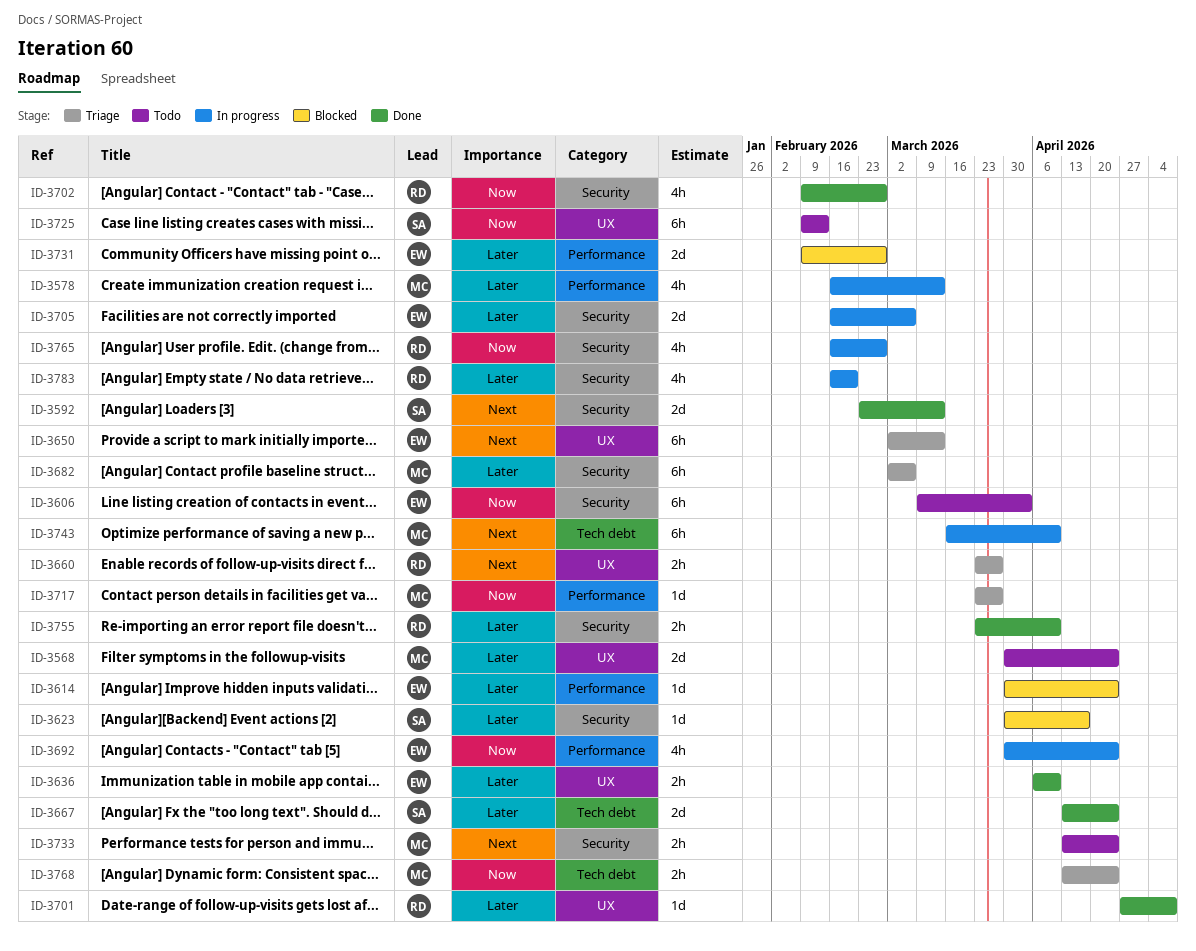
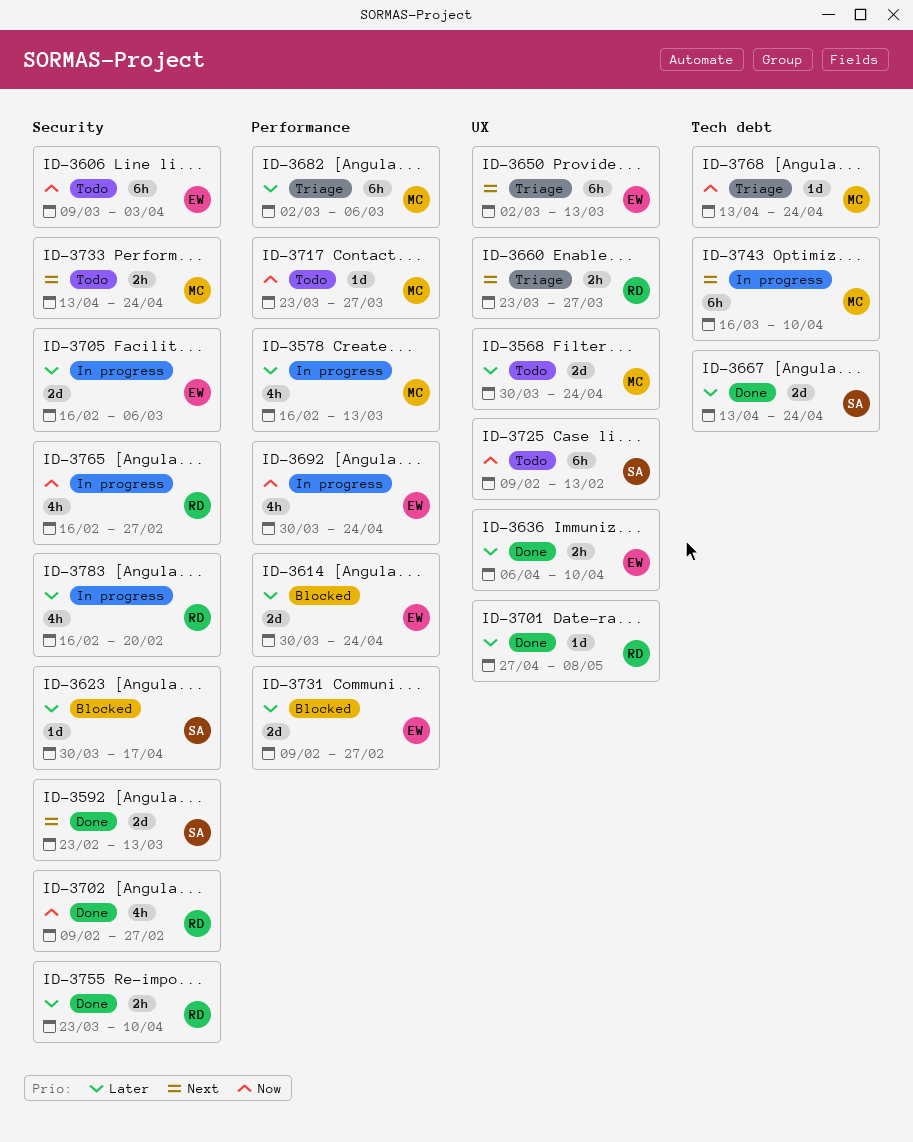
ID-3614, estimate: 1d -> 2d
ID-3682, label: Security -> Performance
ID-3717, status: Triage -> Todo
ID-3768, estimate: 2h -> 1d

